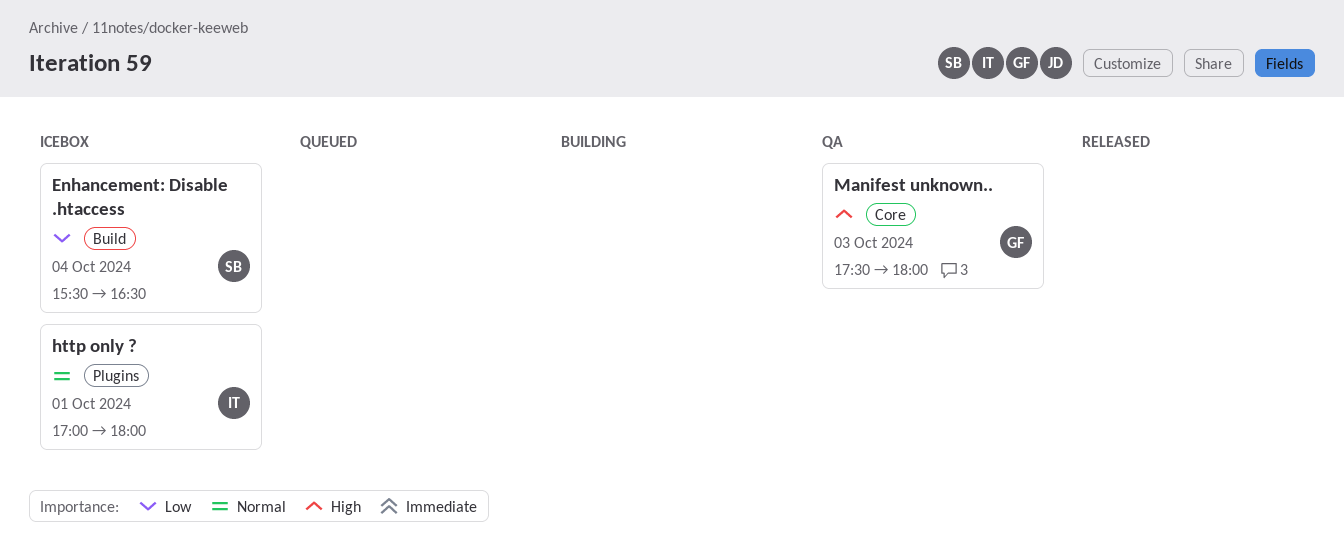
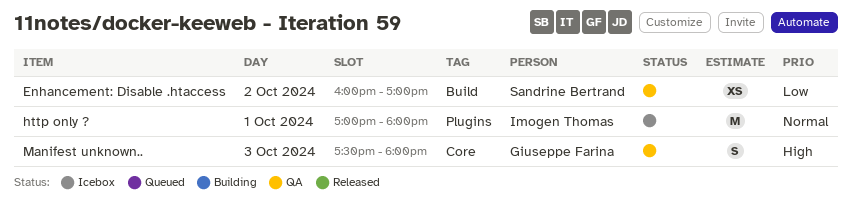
Enhancement: Disable .htaccess, status: Icebox -> QA
Enhancement: Disable .htaccess, day: Oct 4 -> Oct 2
Enhancement: Disable .htaccess, begins: 15:30 -> 16:00
Enhancement: Disable .htaccess, ends: 16:30 -> 17:00

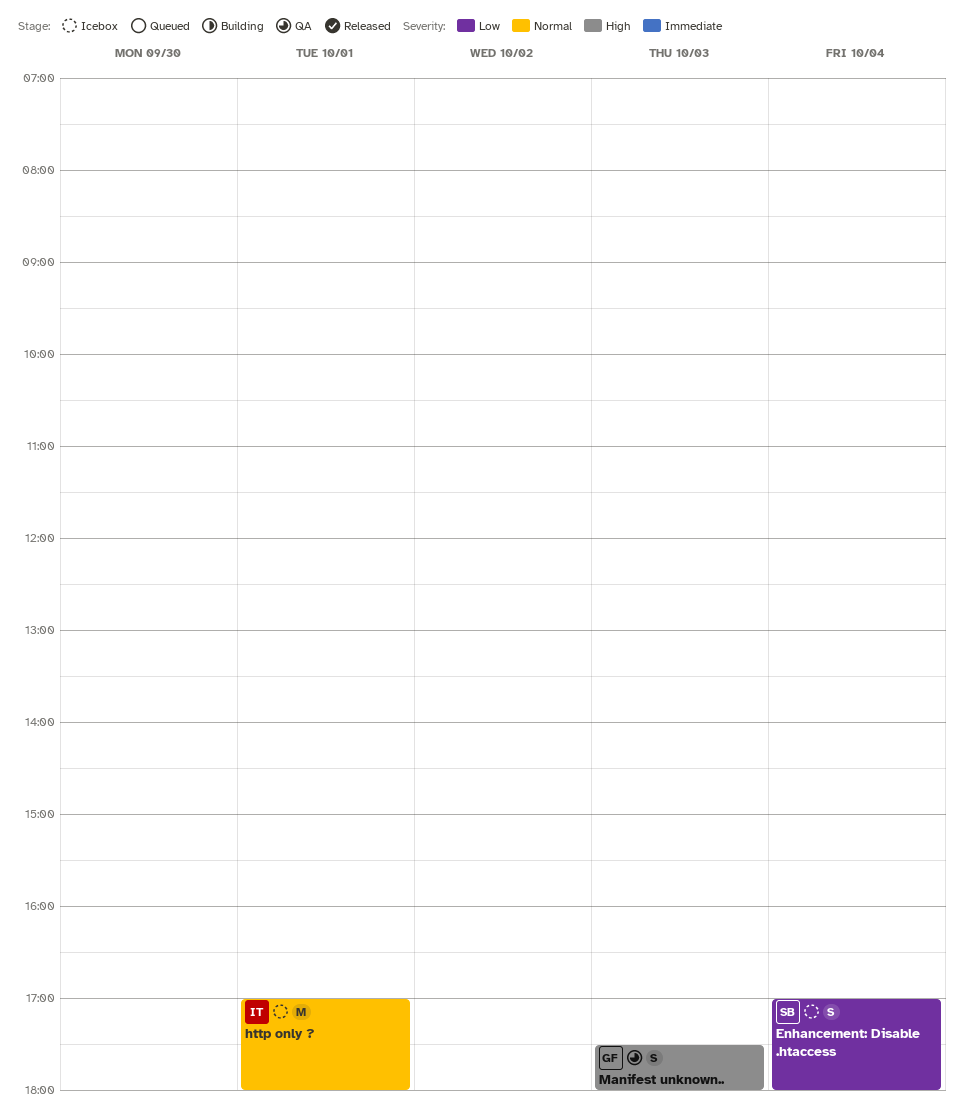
Enhancement: Disable .htaccess, status: QA -> Icebox
Enhancement: Disable .htaccess, estimate: XS -> S
Enhancement: Disable .htaccess, day: Oct 2 -> Oct 4
Enhancement: Disable .htaccess, begins: 16:00 -> 17:00
Enhancement: Disable .htaccess, ends: 17:00 -> 18:00

